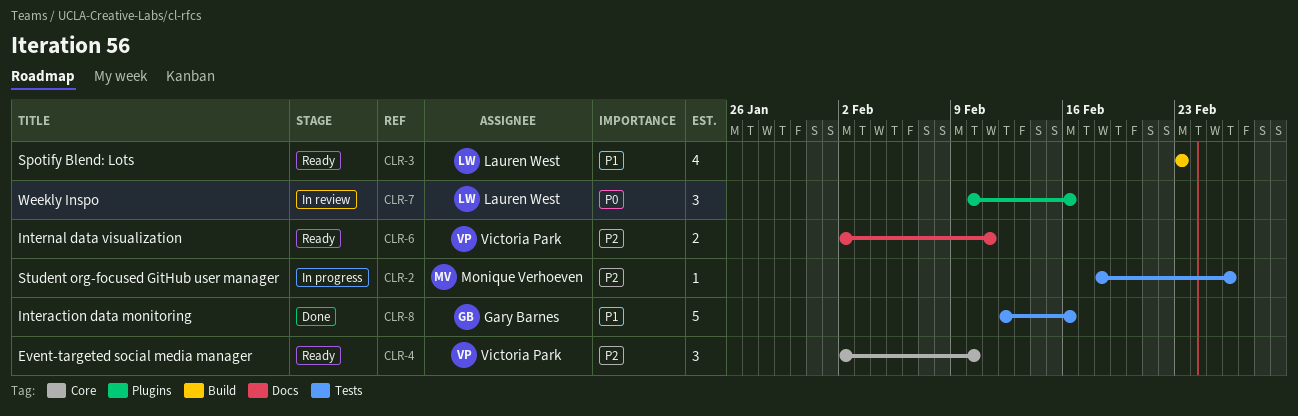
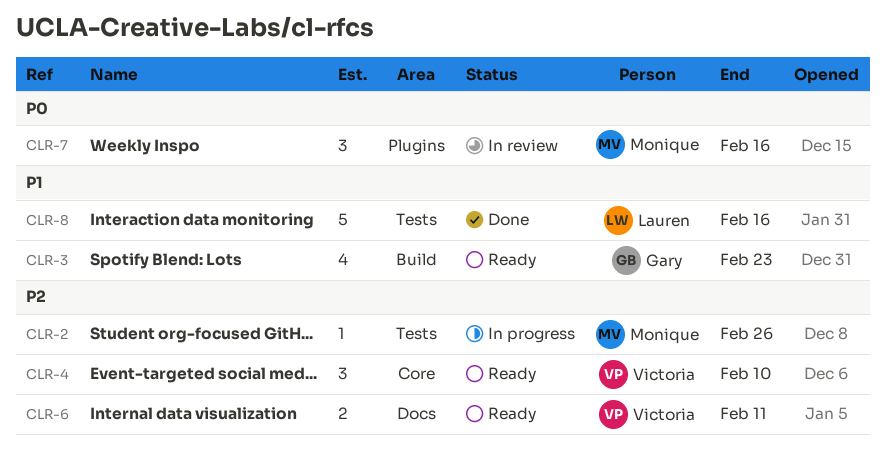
CLR-3, owner: Lauren West -> Gary Barnes
CLR-7, owner: Lauren West -> Monique Verhoeven
CLR-8, owner: Gary Barnes -> Lauren West

